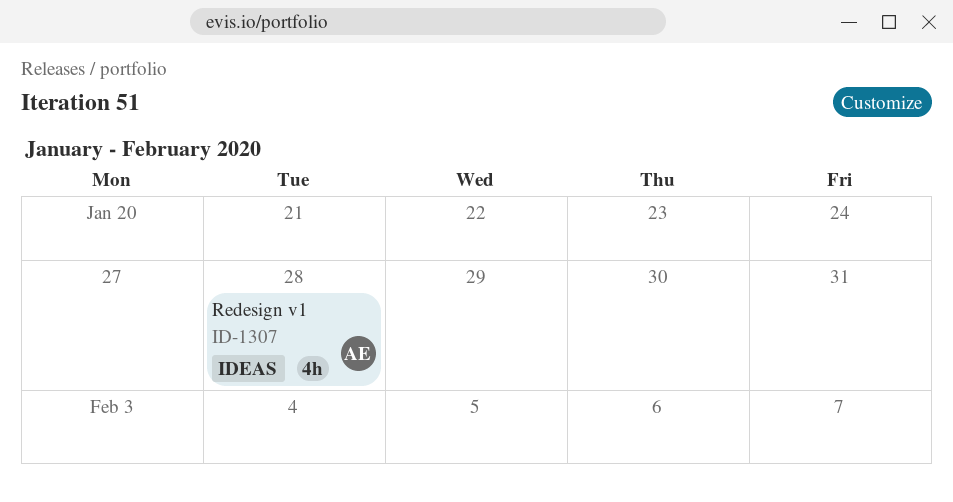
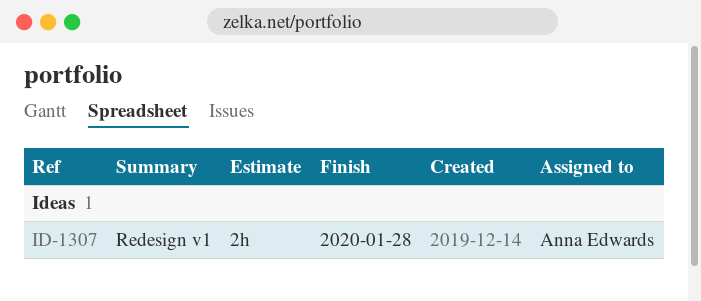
ID-1307, estimate: 4h -> 2h

